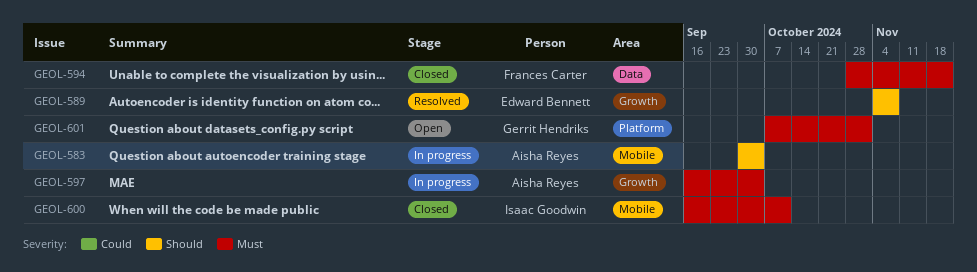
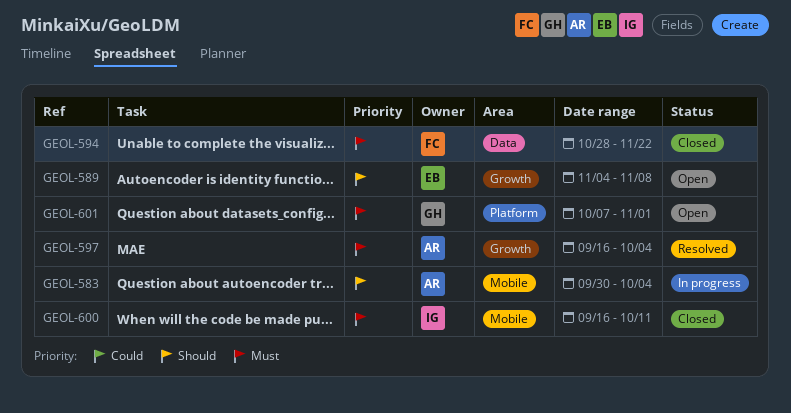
GEOL-589, status: Resolved -> Open
GEOL-597, status: In progress -> Resolved

